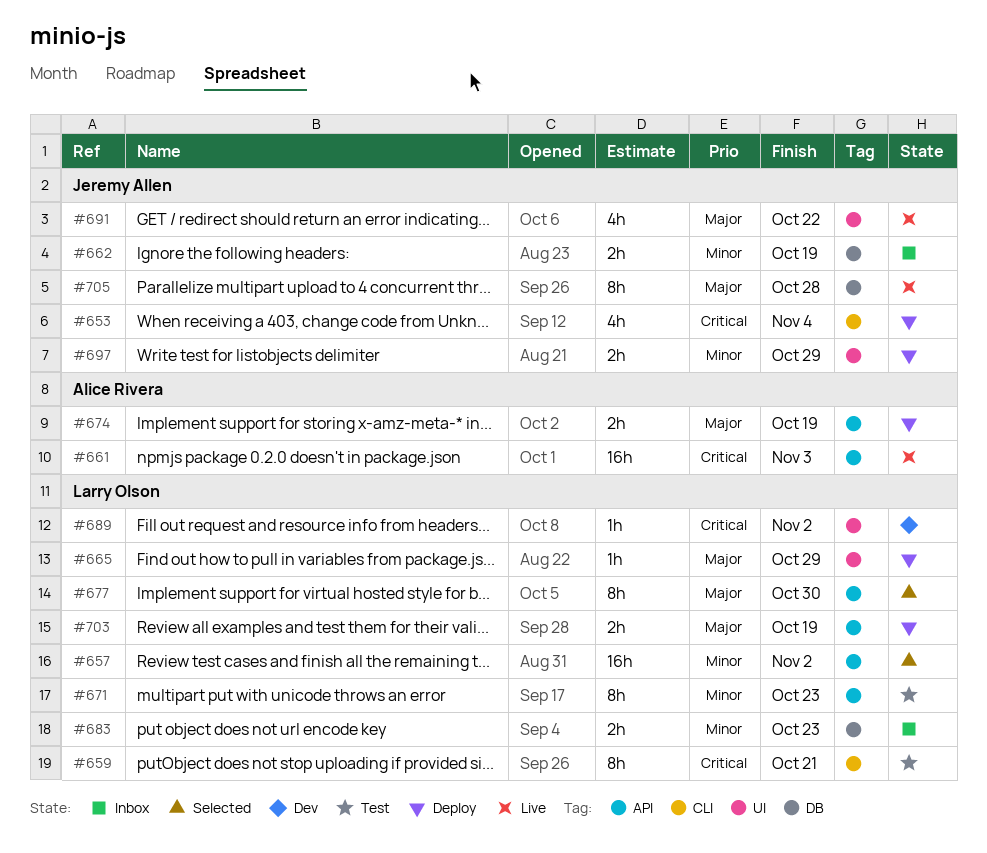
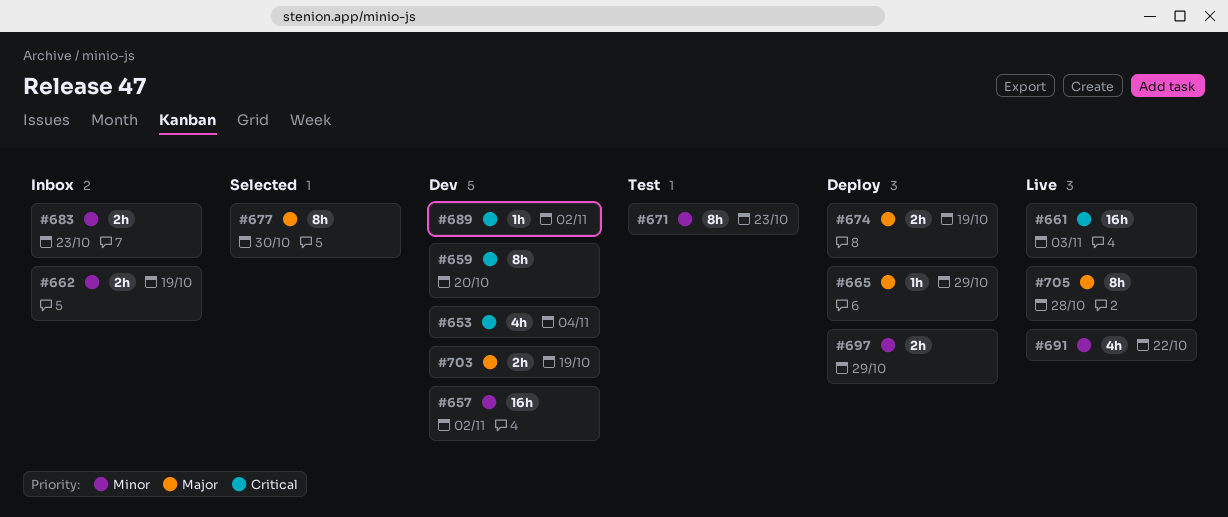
#653, status: Deploy -> Dev
#657, status: Selected -> Dev
#659, status: Test -> Dev
#659, due: Oct 21 -> Oct 20
#691, priority: Major -> Minor
#703, status: Deploy -> Dev

